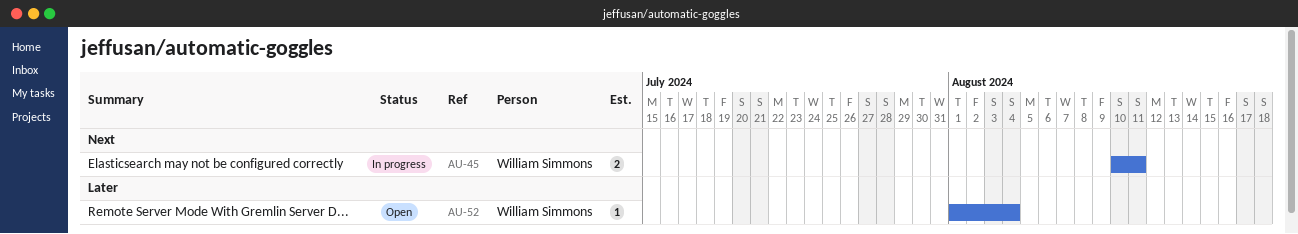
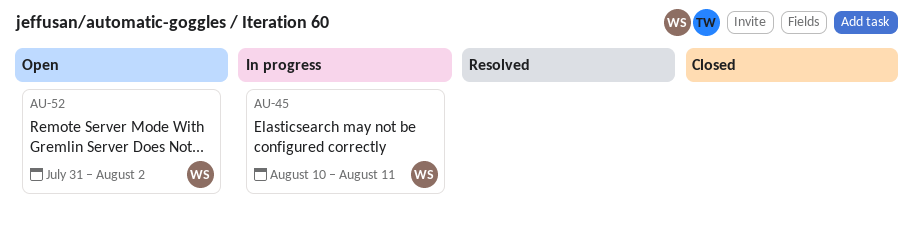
AU-52, start: Aug 1 -> Jul 31
AU-52, due: Aug 4 -> Aug 2

